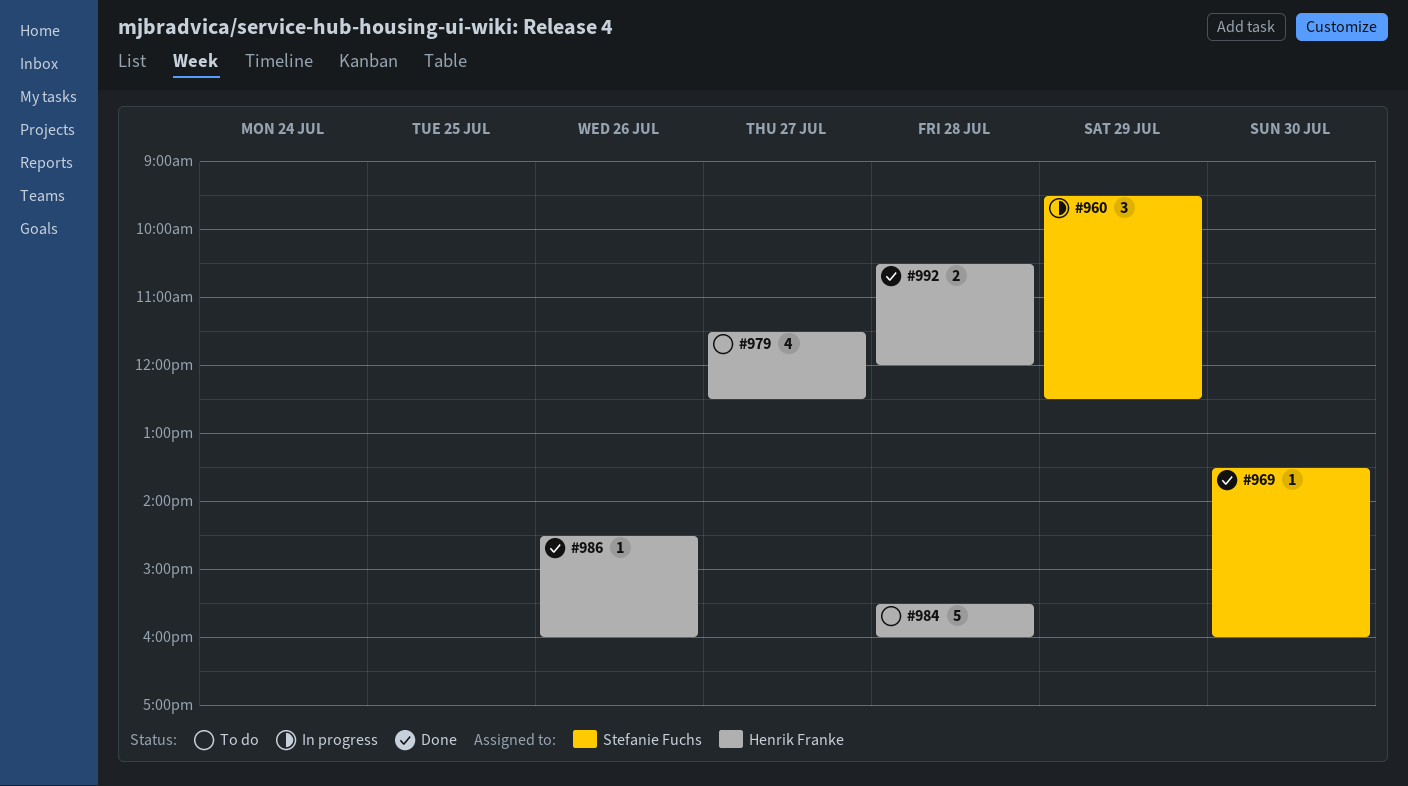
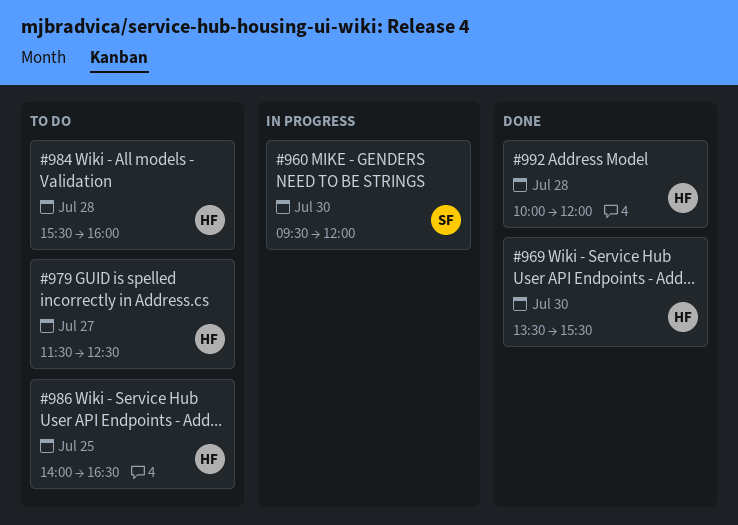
#960, day: Jul 29 -> Jul 30
#960, ends: 12:30 -> 12:00
#969, owner: Stefanie Fuchs -> Henrik Franke
#969, ends: 16:00 -> 15:30
#986, status: Done -> To do
#986, day: Jul 26 -> Jul 25
#986, begins: 14:30 -> 14:00
#986, ends: 16:00 -> 16:30
#992, begins: 10:30 -> 10:00

